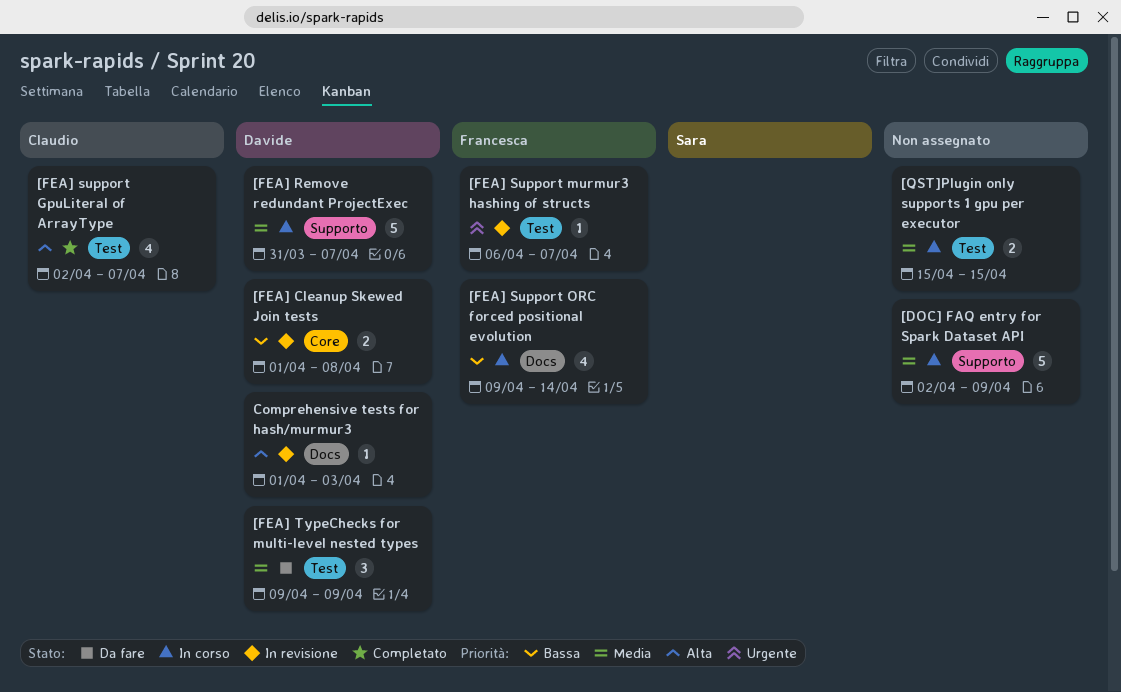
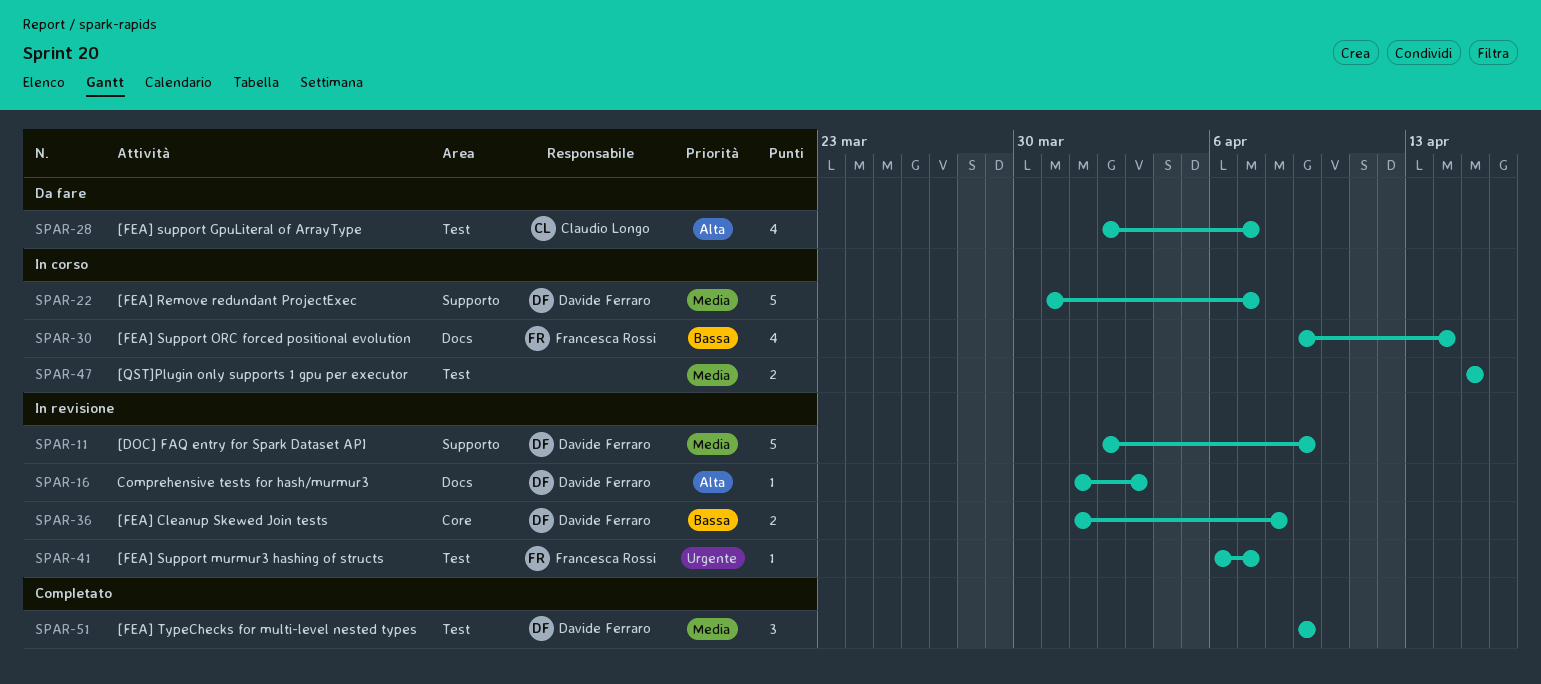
[DOC] FAQ entry for Spark Dataset API, status: In corso -> In revisione
[DOC] FAQ entry for Spark Dataset API, owner: none -> Davide Ferraro
[FEA] support GpuLiteral of ArrayType, status: Completato -> Da fare
[FEA] TypeChecks for multi-level nested types, status: Da fare -> Completato

